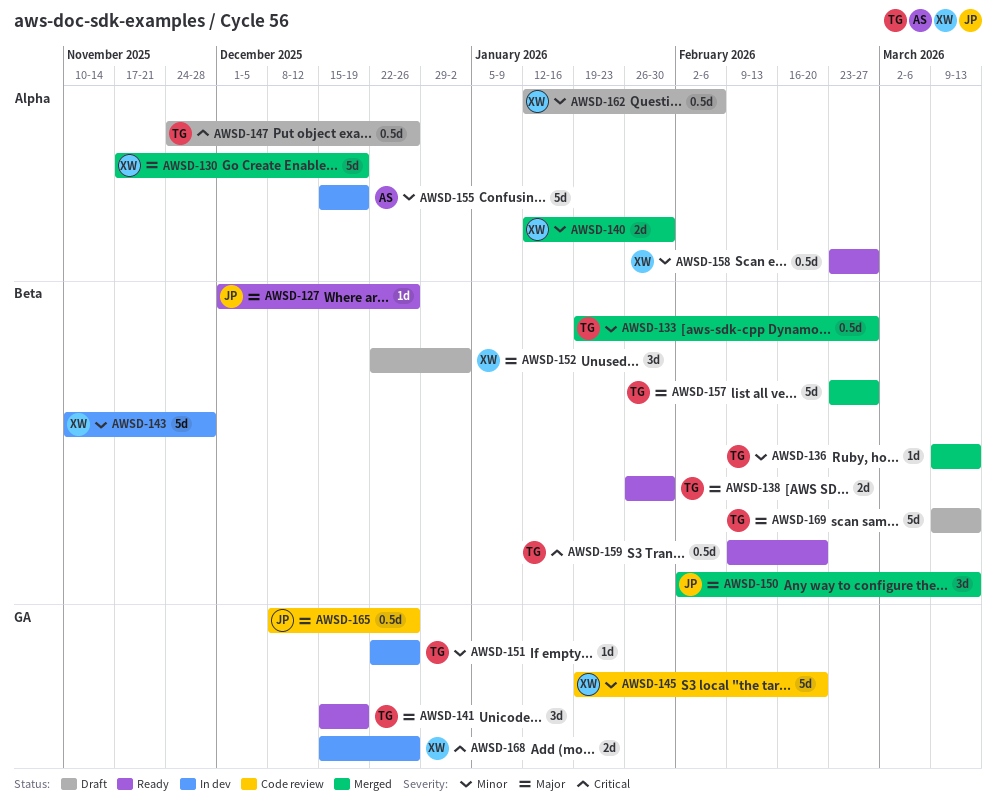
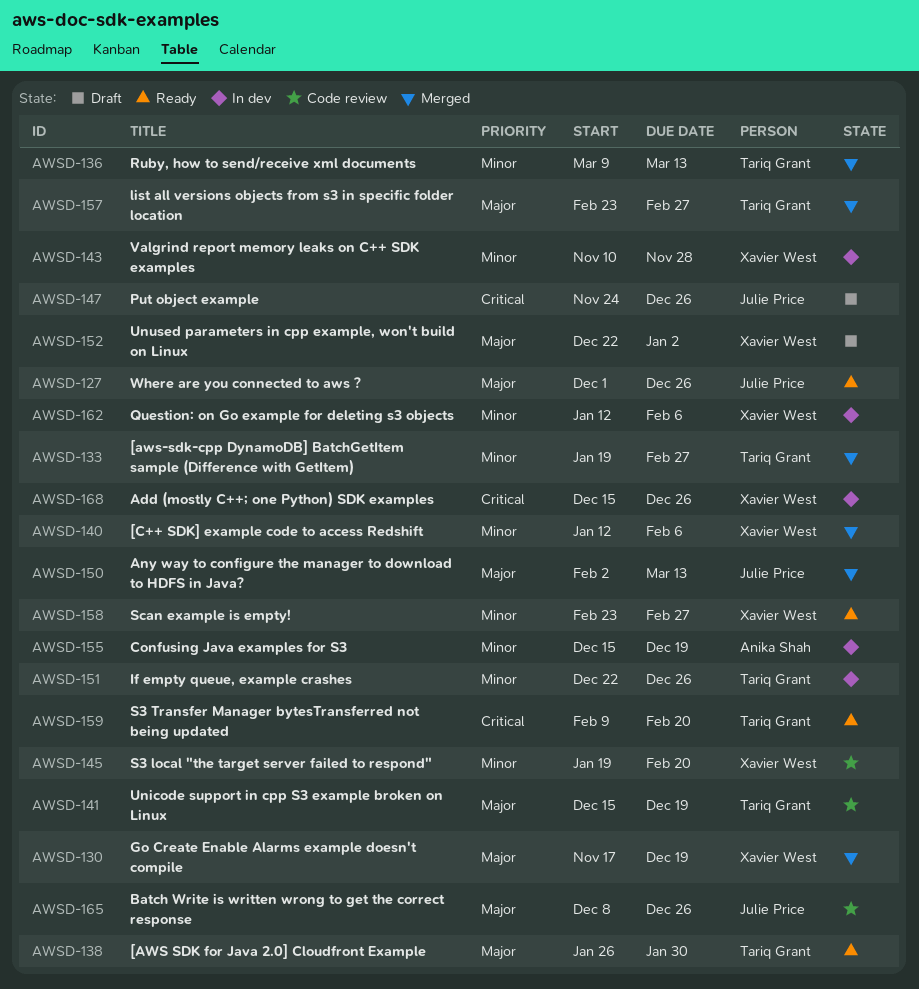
AWSD-140, due: Jan 30 -> Feb 6
AWSD-141, status: Ready -> Code review
AWSD-147, owner: Tariq Grant -> Julie Price
AWSD-162, status: Draft -> In dev
AWSD-169: present -> none

